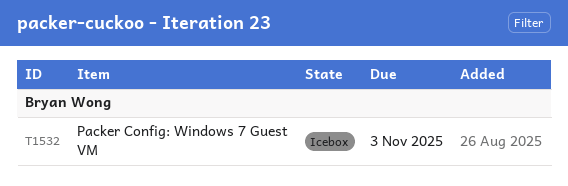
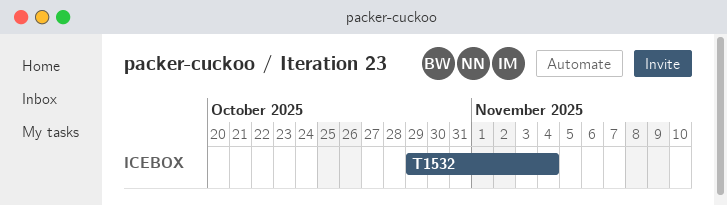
T1532, due: Nov 3 -> Nov 4

